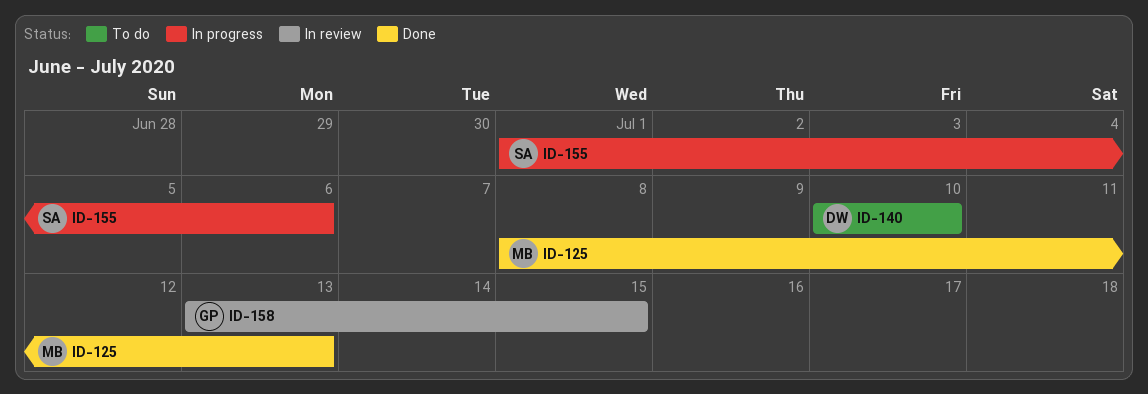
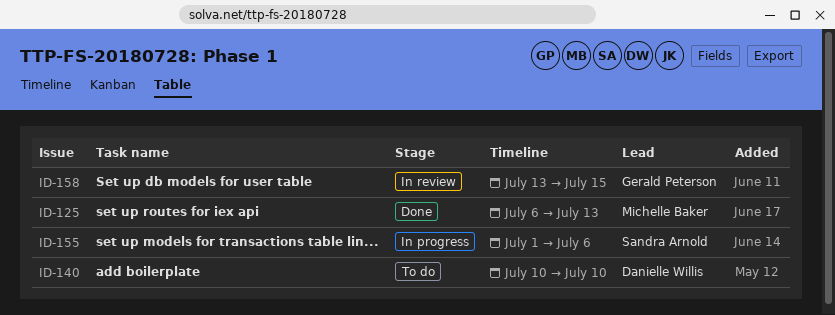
ID-125, start: Jul 8 -> Jul 6

